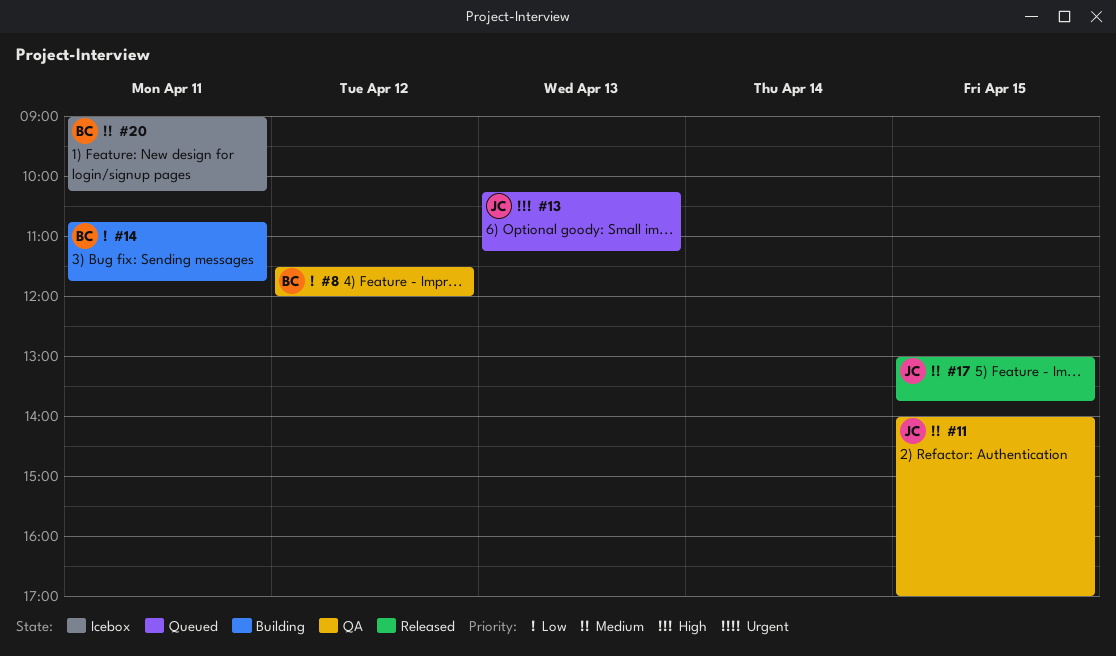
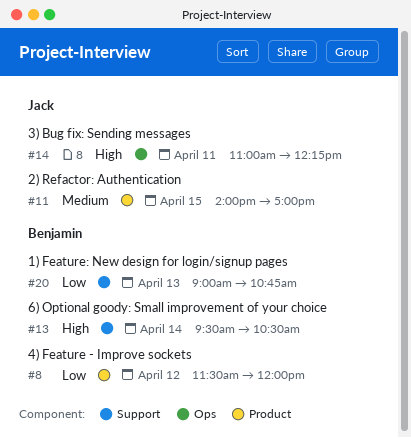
#13, owner: Jack -> Benjamin
#13, day: Apr 13 -> Apr 14
#13, begins: 10:15 -> 09:30
#13, ends: 11:15 -> 10:30
#14, owner: Benjamin -> Jack
#14, priority: Low -> High
#14, begins: 10:45 -> 11:00
#14, ends: 11:45 -> 12:15
#17: present -> none
#20, priority: Medium -> Low
#20, day: Apr 11 -> Apr 13
#20, ends: 10:15 -> 10:45

